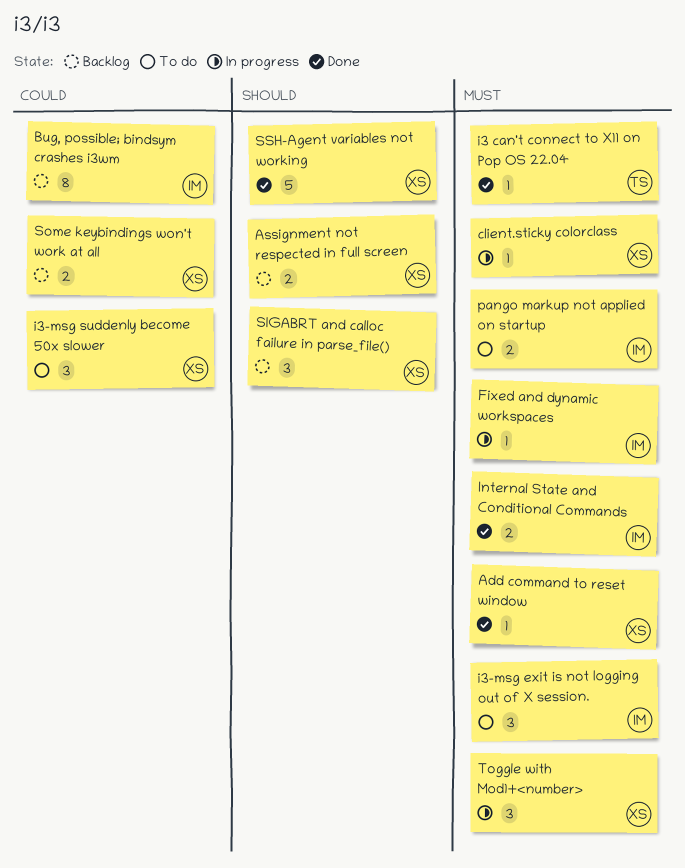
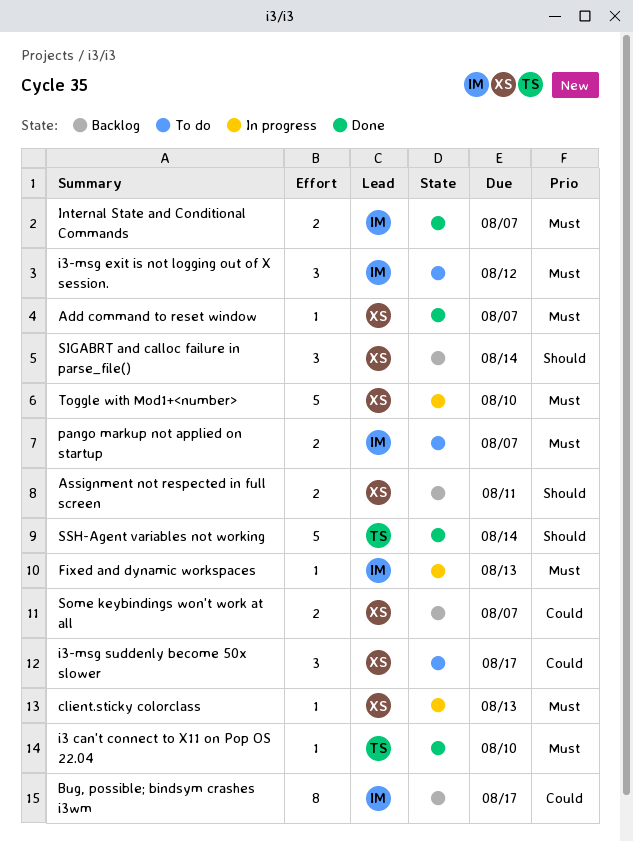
SSH-Agent variables not working, owner: XS -> TS
Toggle with Mod1+<number>, estimate: 3 -> 5

